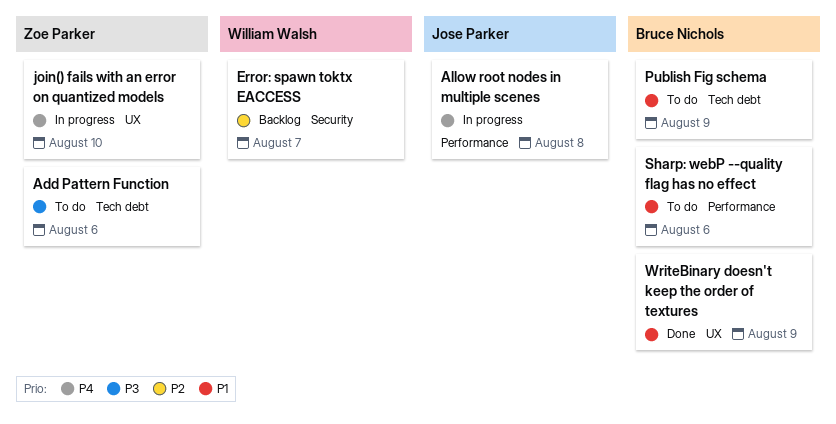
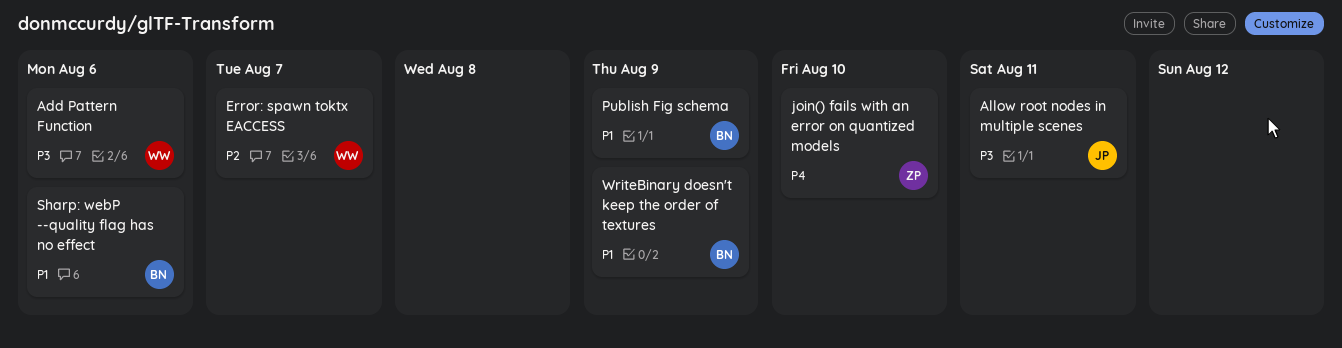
Add Pattern Function, owner: Zoe Parker -> William Walsh
Allow root nodes in multiple scenes, priority: P4 -> P3
Allow root nodes in multiple scenes, due: Aug 8 -> Aug 11

